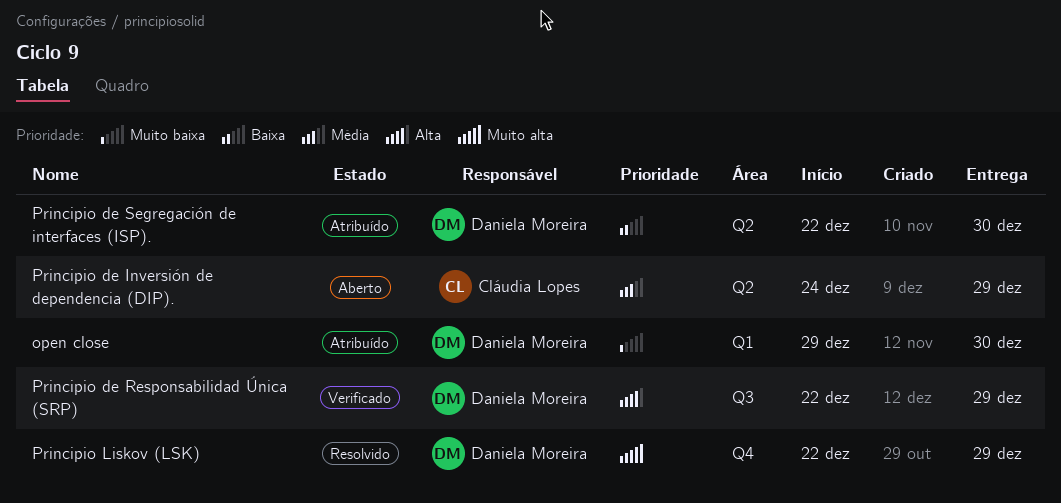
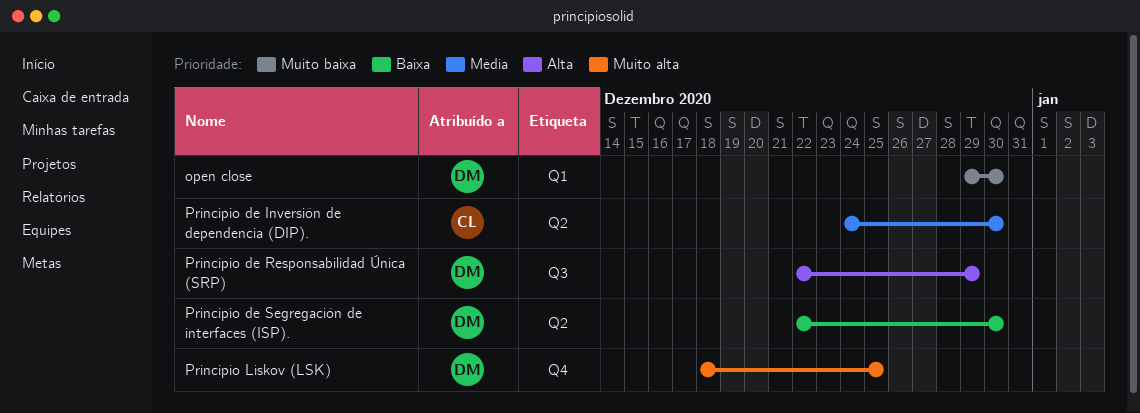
Principio de Inversión de dependencia (DIP)., due: Dec 29 -> Dec 30
Principio Liskov (LSK), start: Dec 22 -> Dec 18
Principio Liskov (LSK), due: Dec 29 -> Dec 25

